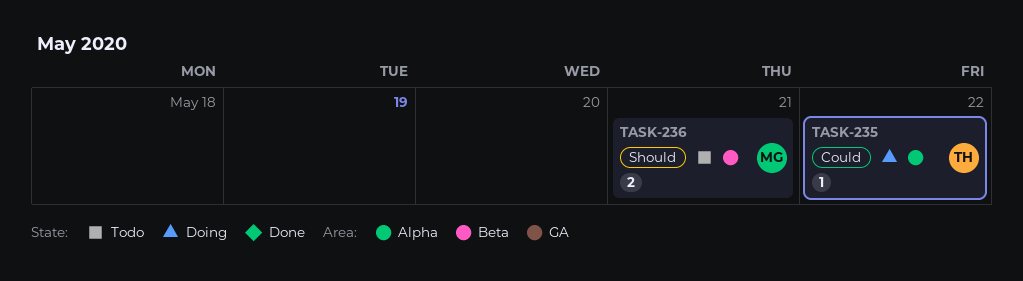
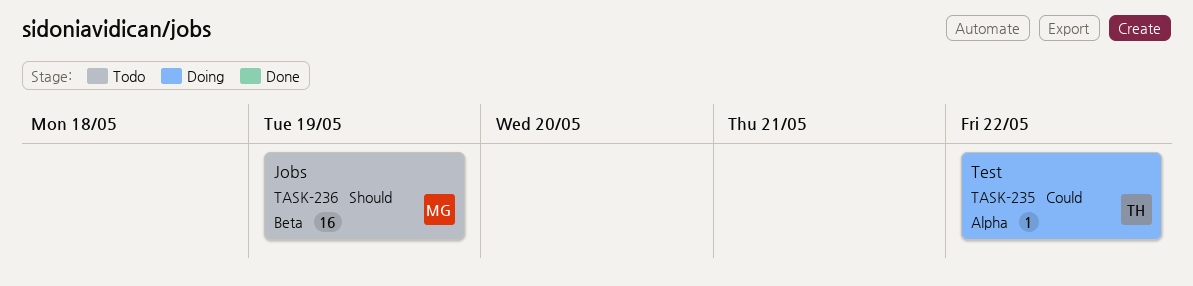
TASK-236, estimate: 2 -> 16
TASK-236, due: May 21 -> May 19

